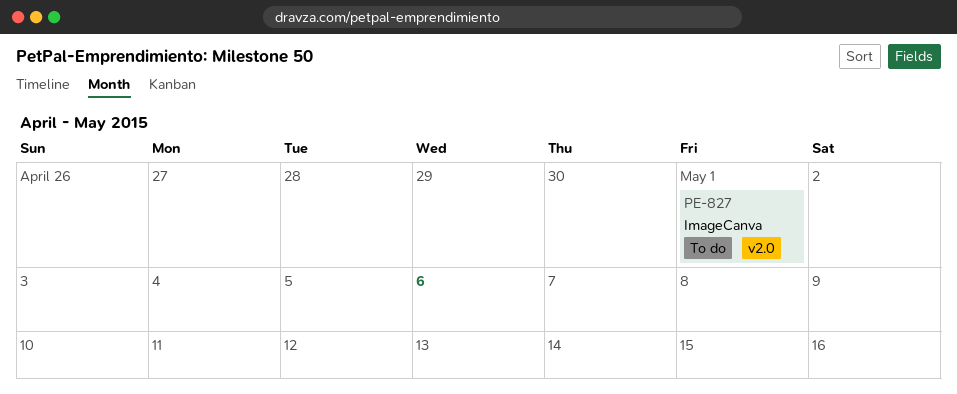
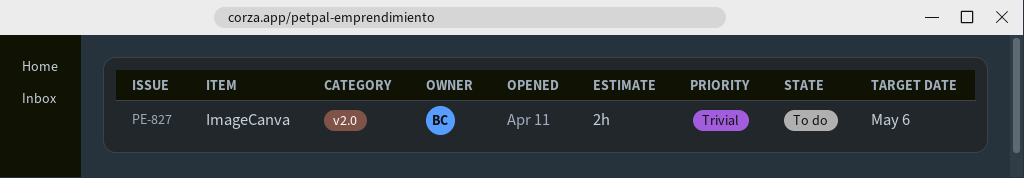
PE-827, due: May 1 -> May 6

